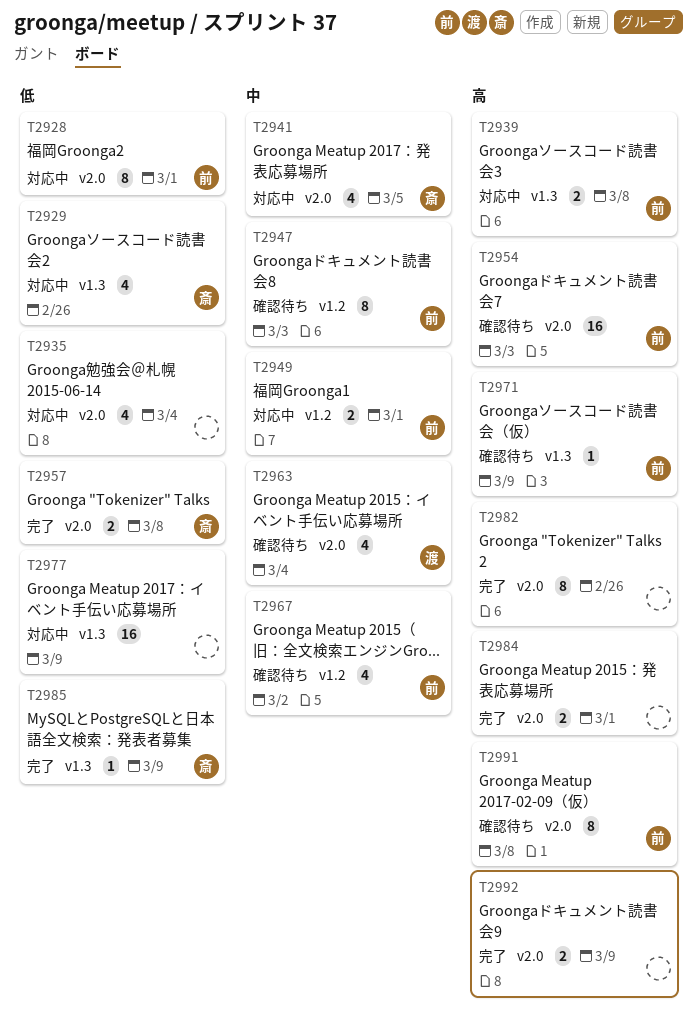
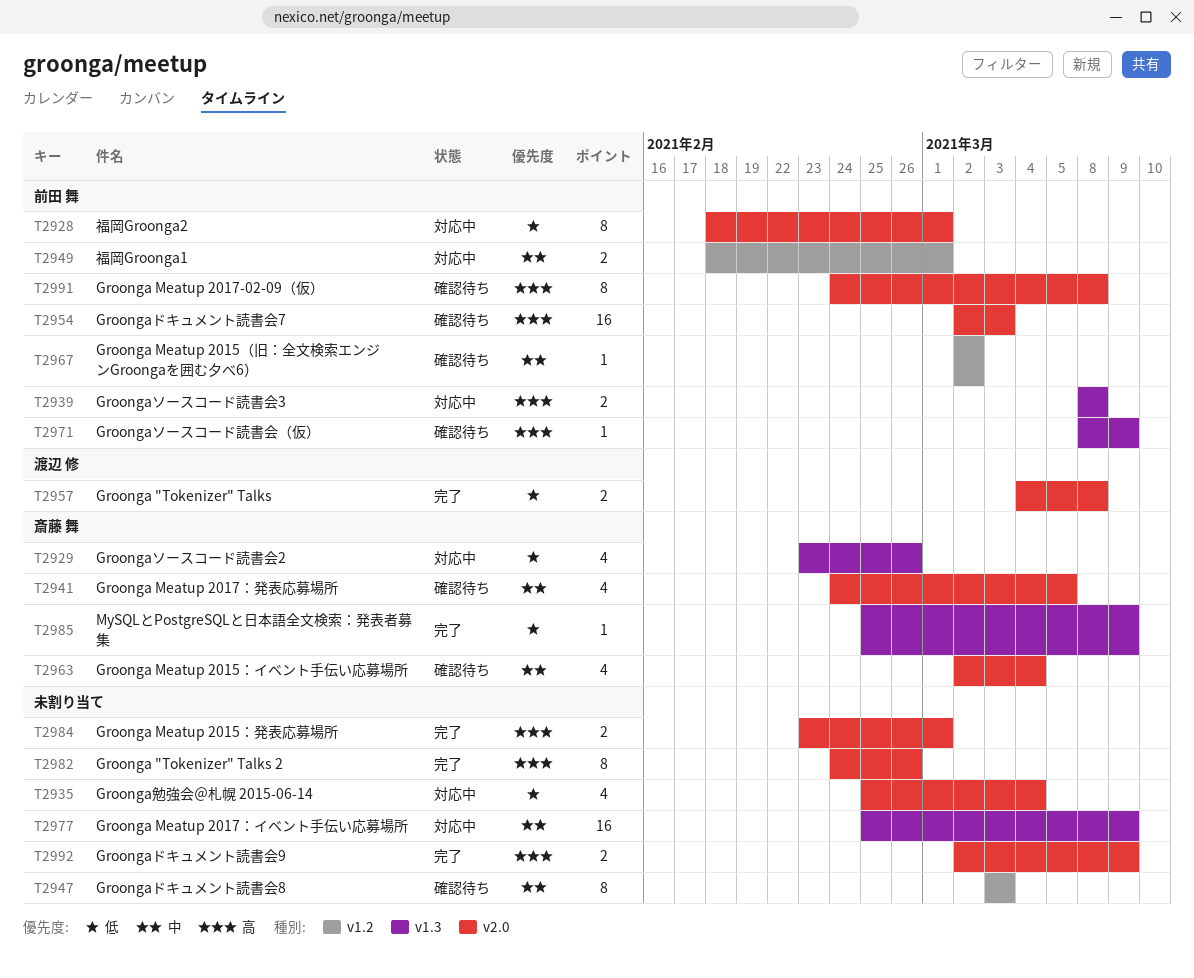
T2941, status: 対応中 -> 確認待ち
T2947, owner: 前田 舞 -> none
T2957, owner: 斎藤 舞 -> 渡辺 修
T2963, owner: 渡辺 修 -> 斎藤 舞
T2967, estimate: 4 -> 1
T2977, priority: 低 -> 中

